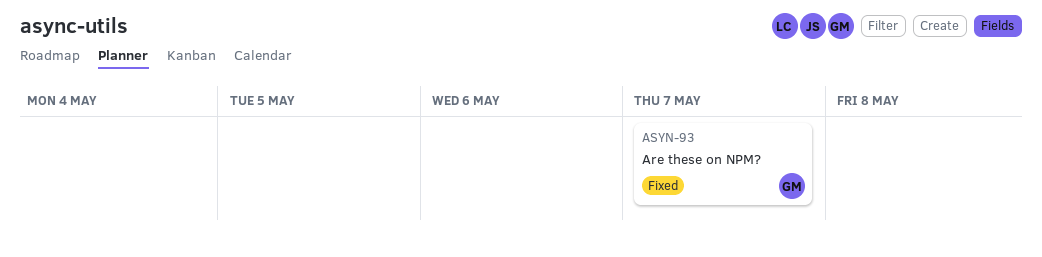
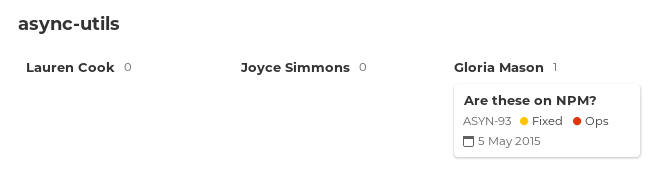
ASYN-93, due: May 7 -> May 5

